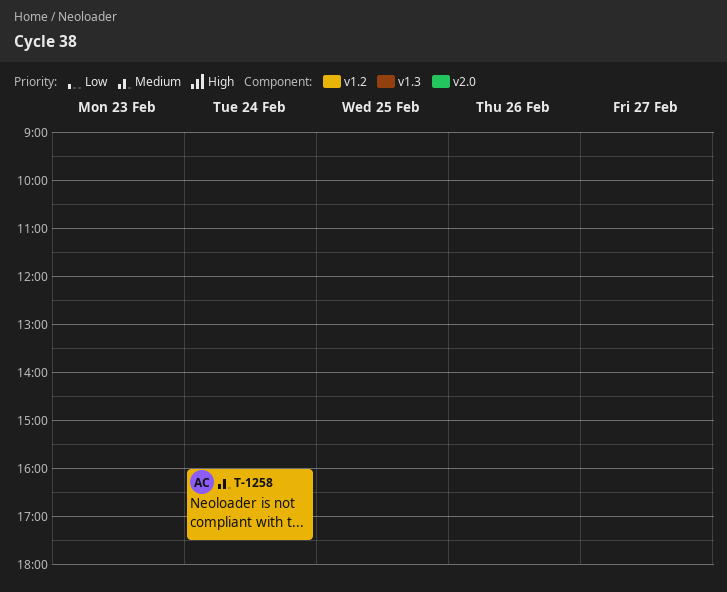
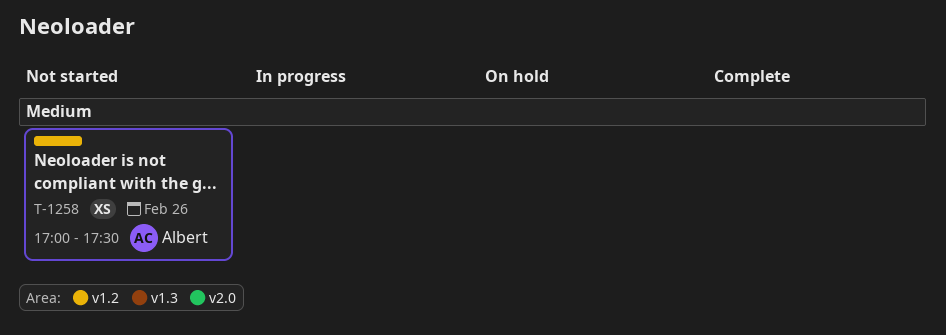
T-1258, day: Feb 24 -> Feb 26
T-1258, begins: 16:00 -> 17:00

